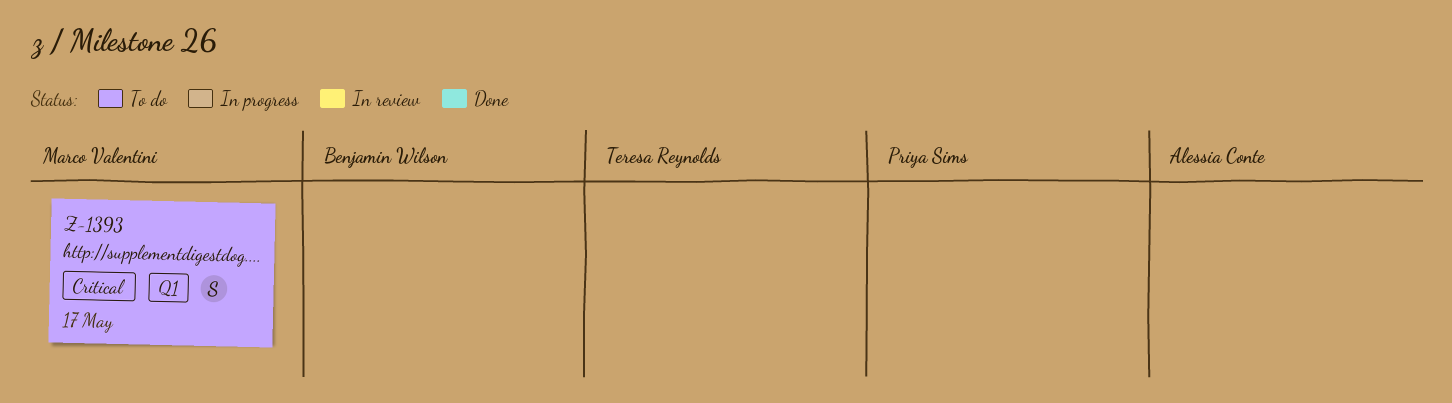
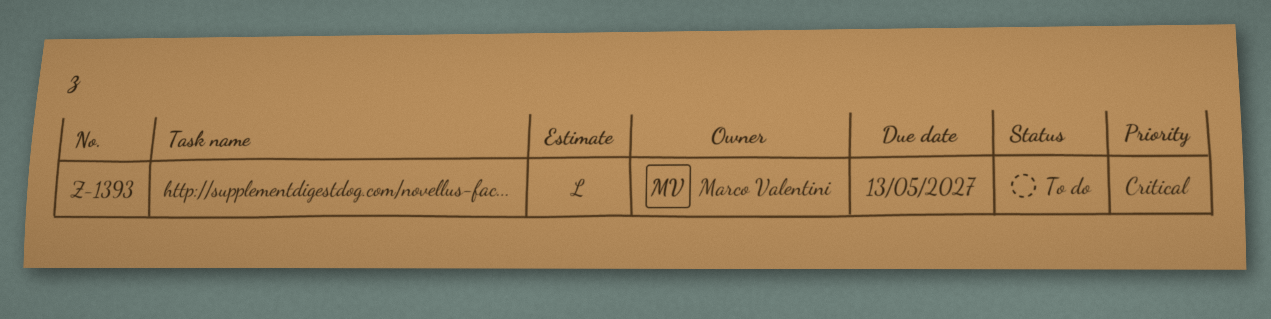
Z-1393, estimate: S -> L
Z-1393, due: May 17 -> May 13

